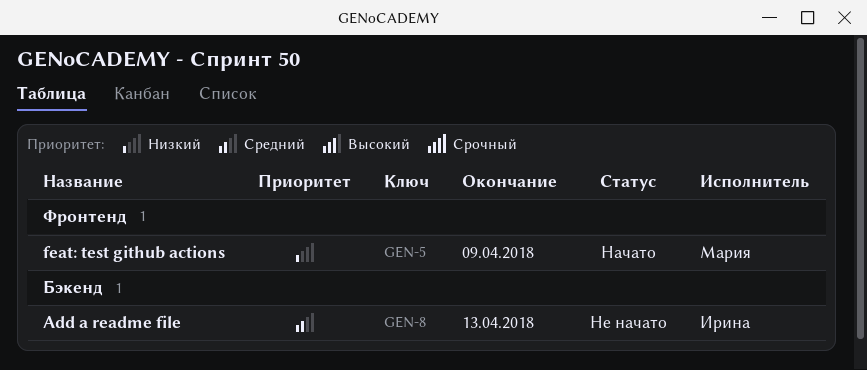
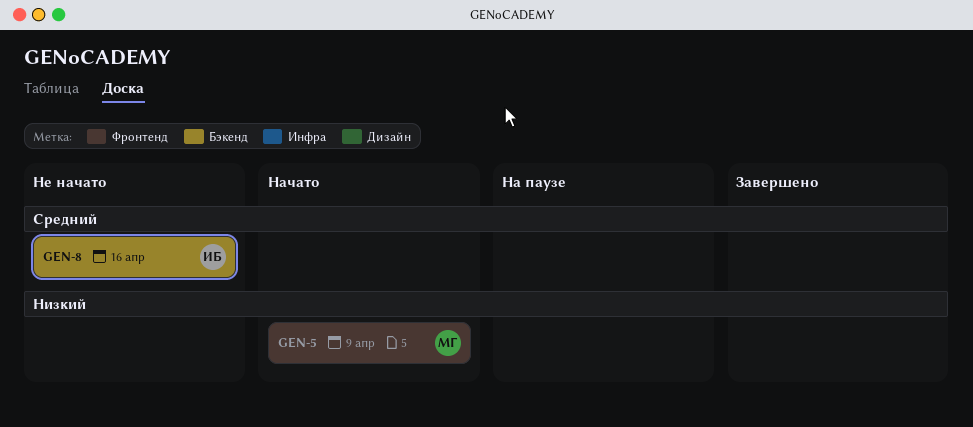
GEN-8, due: Apr 13 -> Apr 16

